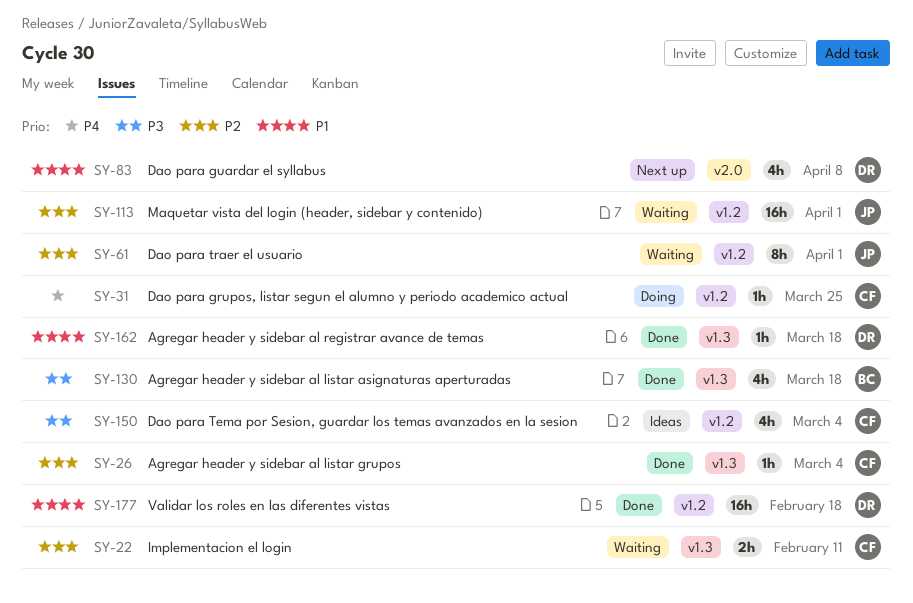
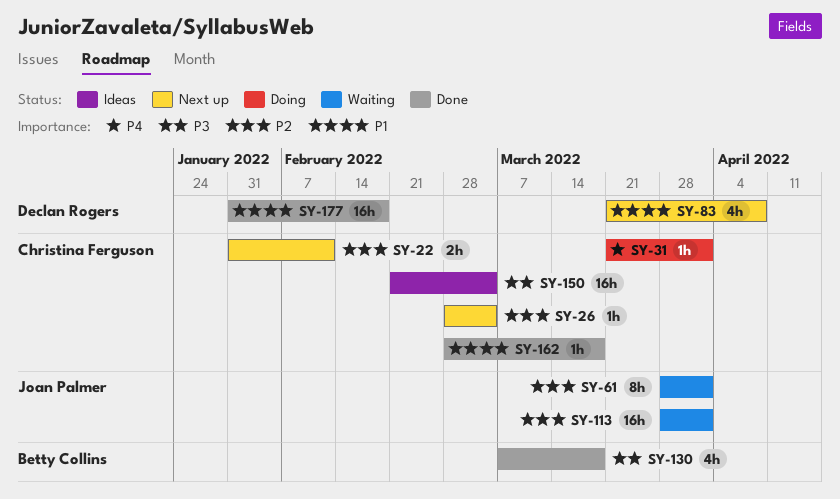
SY-22, status: Waiting -> Next up
SY-26, status: Done -> Next up
SY-31, due: Mar 25 -> Apr 1
SY-150, estimate: 4h -> 16h
SY-162, owner: Declan Rogers -> Christina Ferguson

